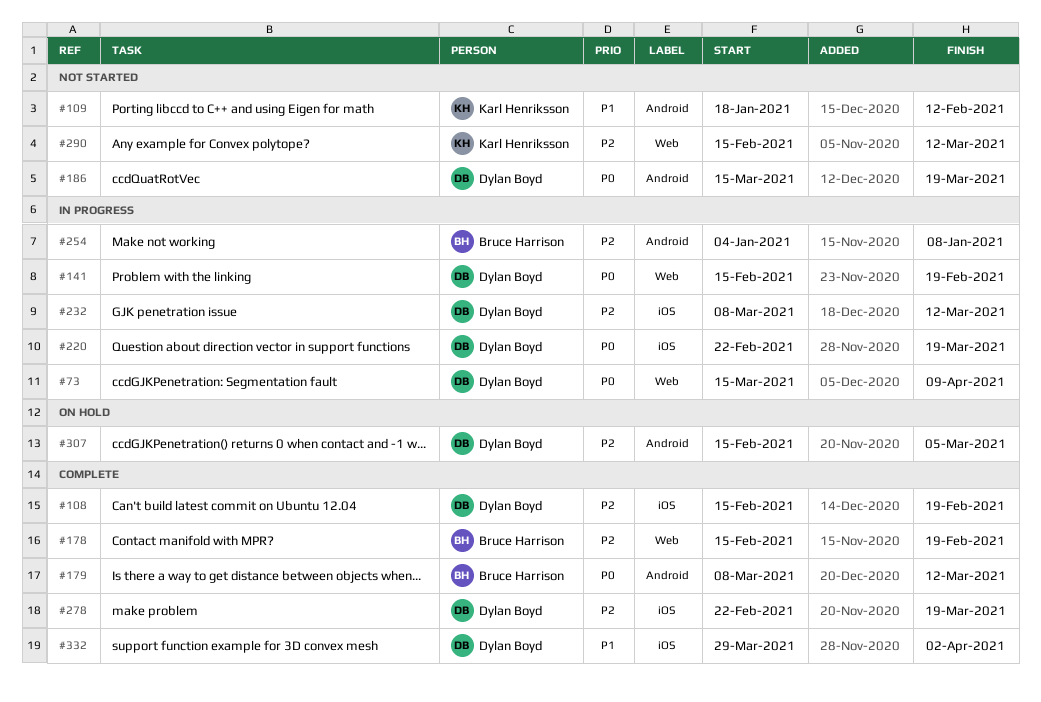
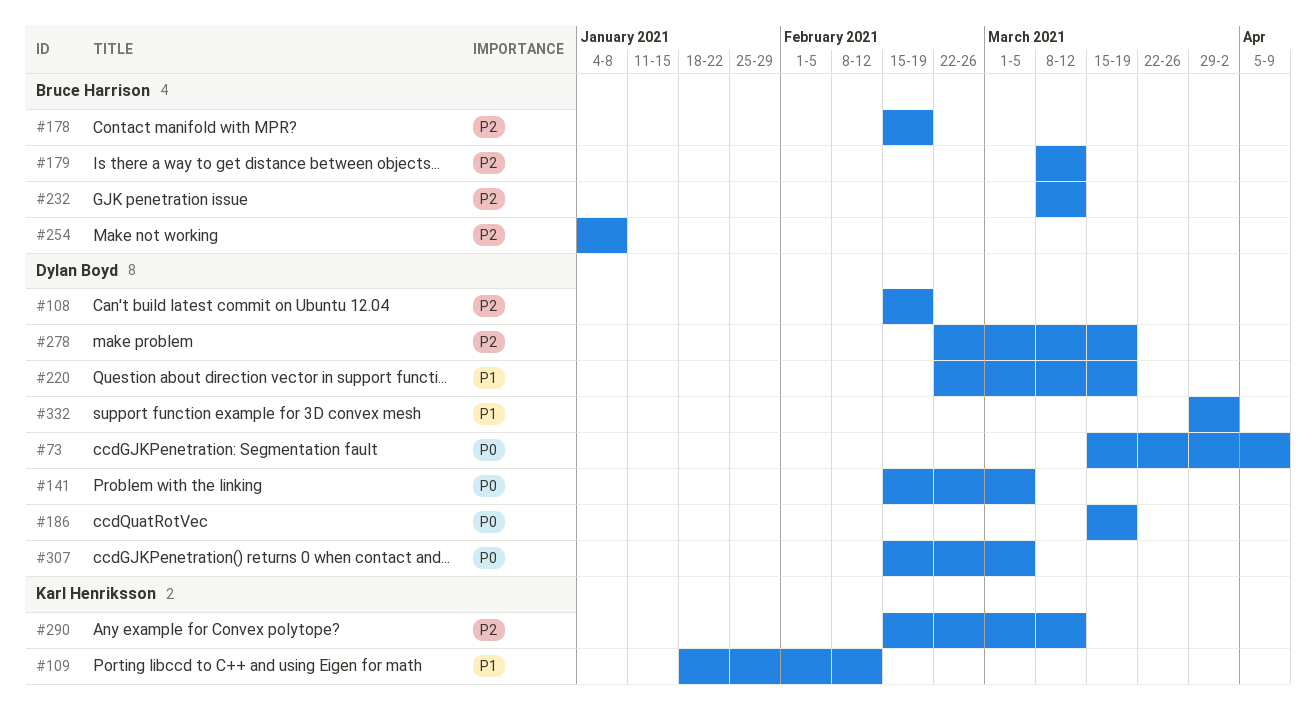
#141, due: Feb 19 -> Mar 5
#179, priority: P0 -> P2
#220, priority: P0 -> P1
#232, owner: Dylan Boyd -> Bruce Harrison
#307, priority: P2 -> P0

